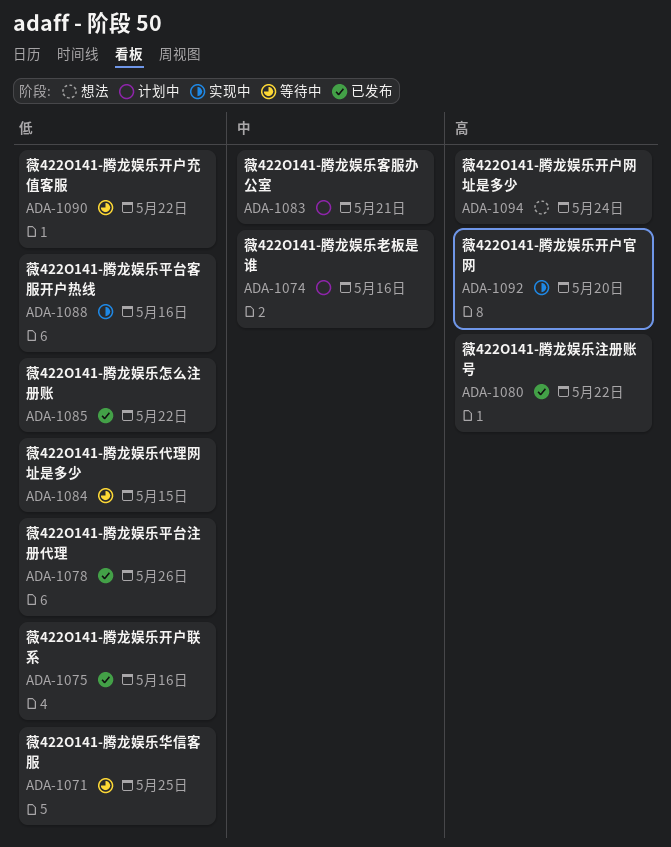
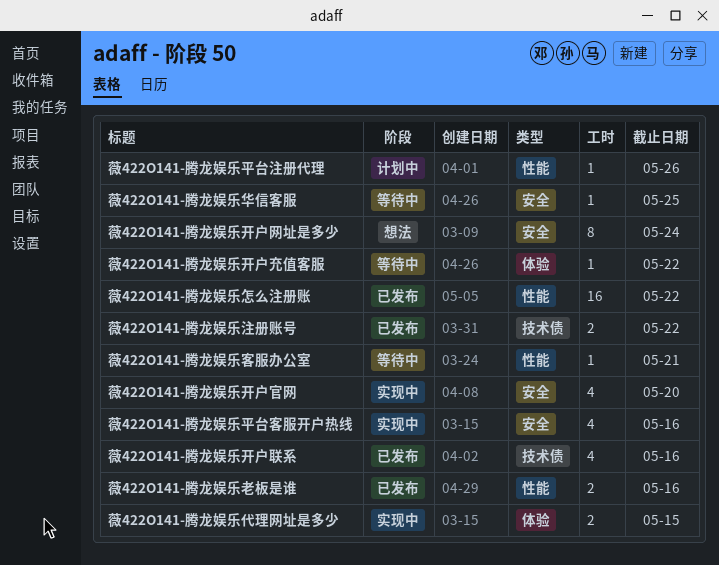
薇422O141-腾龙娱乐代理网址是多少, status: 等待中 -> 实现中
薇422O141-腾龙娱乐客服办公室, status: 计划中 -> 等待中
薇422O141-腾龙娱乐平台注册代理, status: 已发布 -> 计划中
薇422O141-腾龙娱乐老板是谁, status: 计划中 -> 已发布

